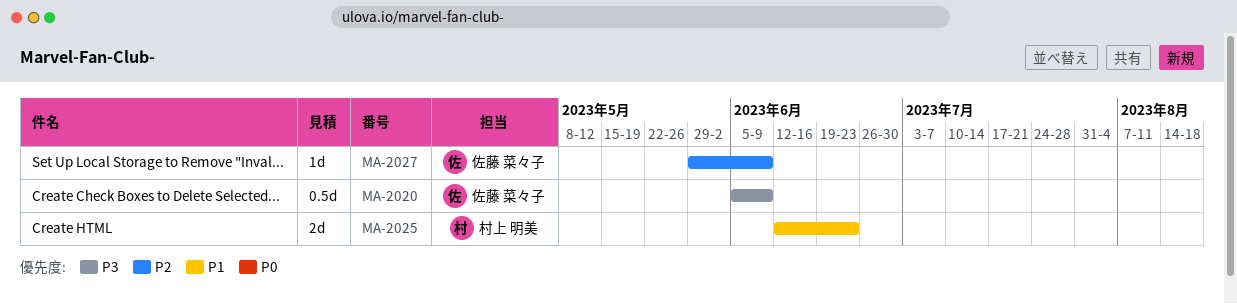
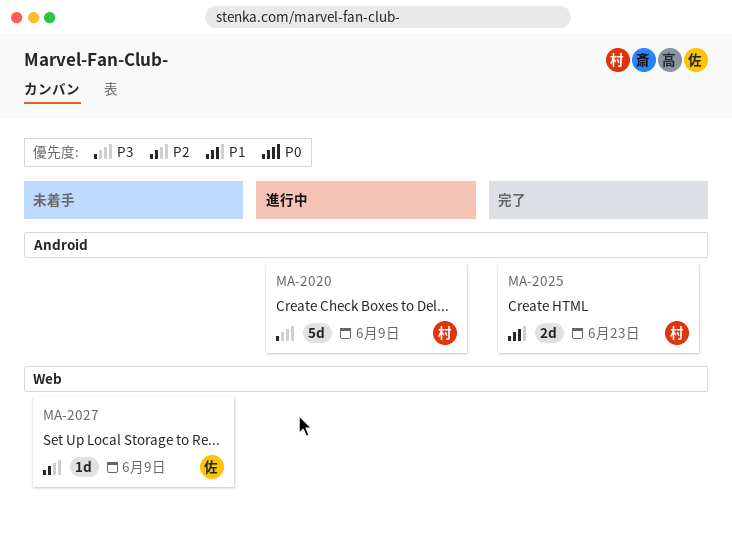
MA-2020, owner: 佐藤 菜々子 -> 村上 明美
MA-2020, estimate: 0.5d -> 5d

